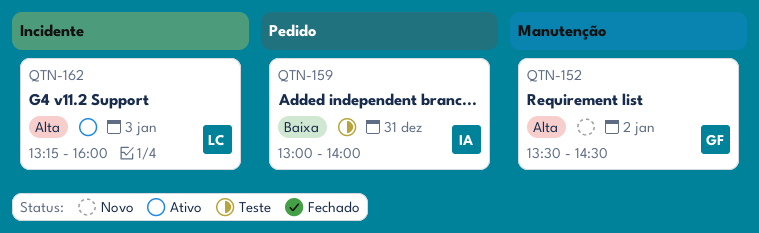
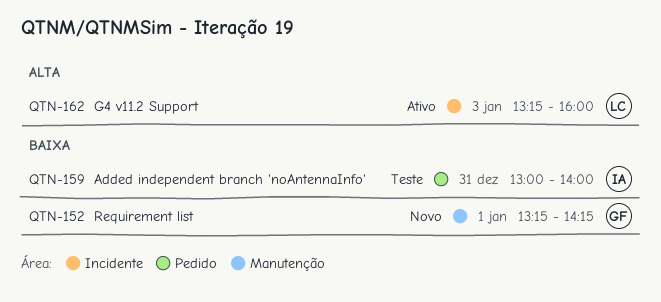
QTN-152, priority: Alta -> Baixa
QTN-152, day: Jan 2 -> Jan 1
QTN-152, begins: 13:30 -> 13:15
QTN-152, ends: 14:30 -> 14:15

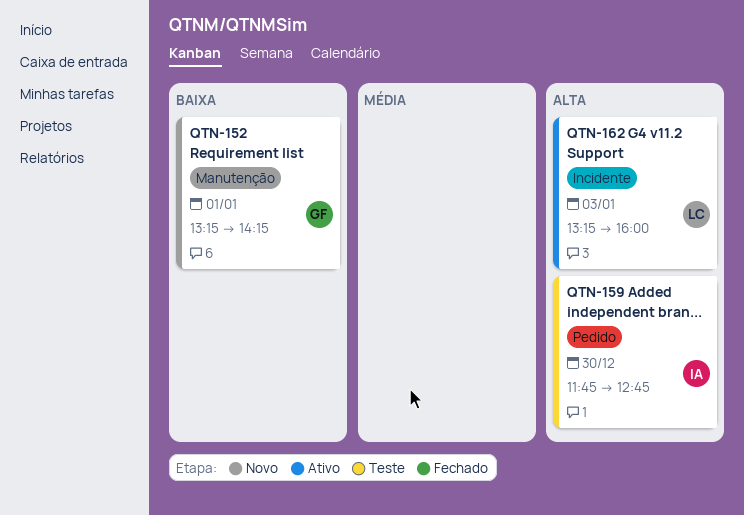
QTN-159, priority: Baixa -> Alta
QTN-159, day: Dec 31 -> Dec 30
QTN-159, begins: 13:00 -> 11:45
QTN-159, ends: 14:00 -> 12:45

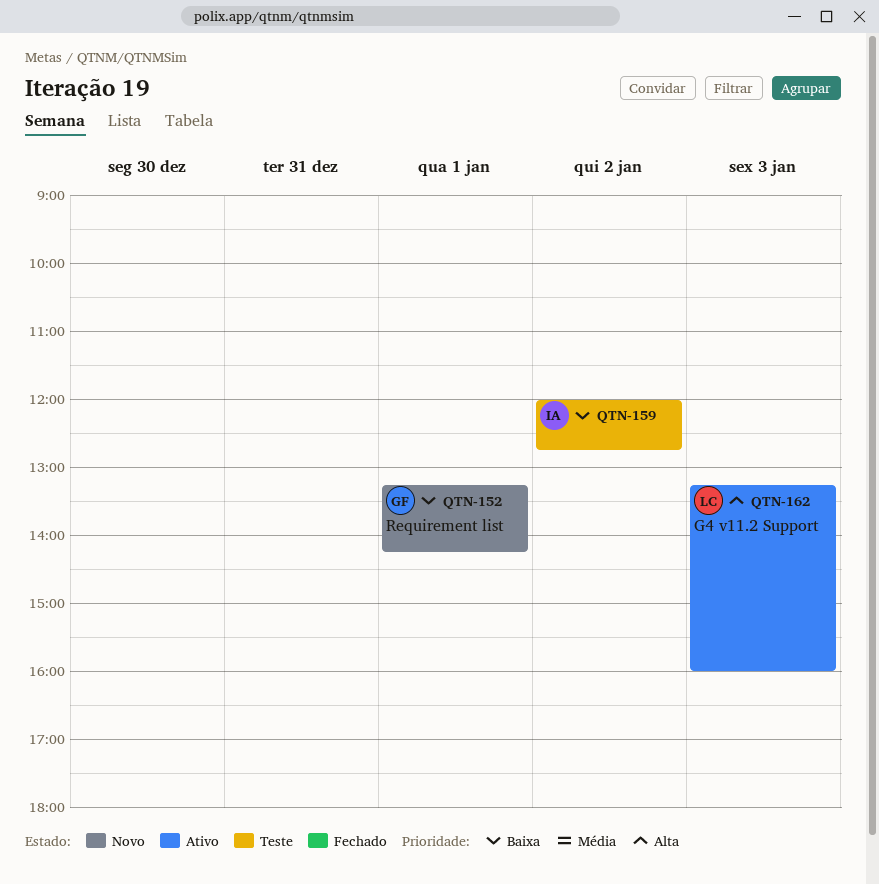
QTN-159, priority: Alta -> Baixa
QTN-159, day: Dec 30 -> Jan 2
QTN-159, begins: 11:45 -> 12:00

